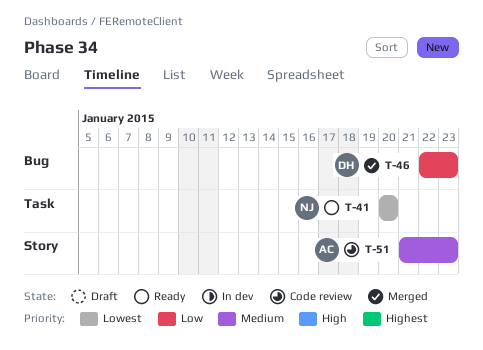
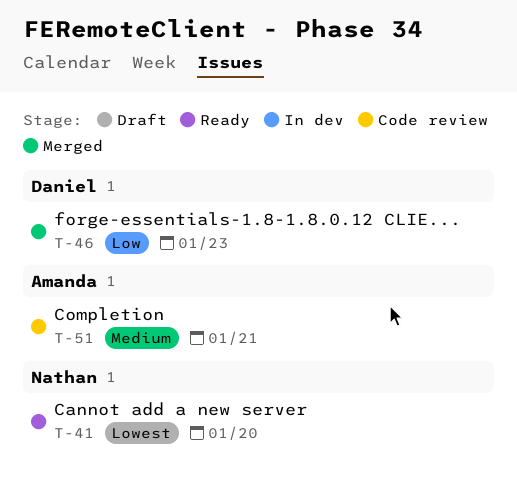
T-51, due: Jan 23 -> Jan 21

